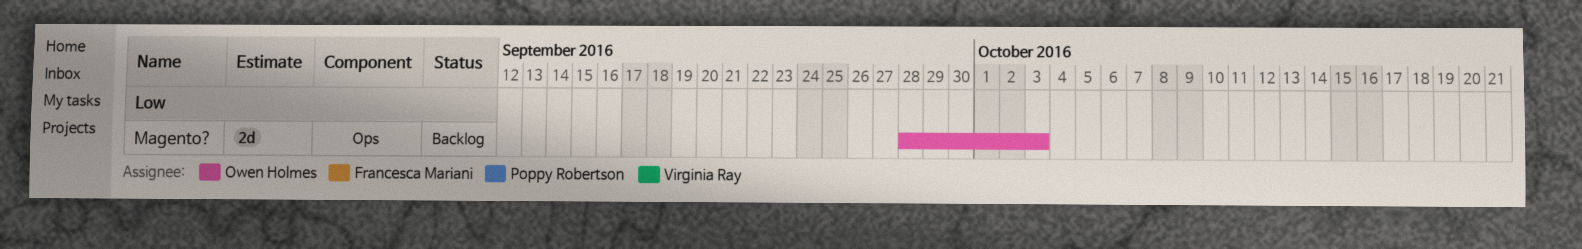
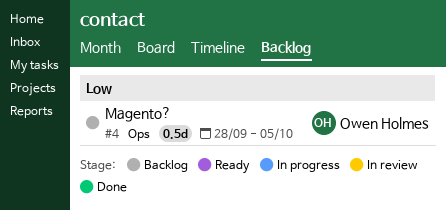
Magento?, estimate: 2d -> 0.5d
Magento?, due: Oct 3 -> Oct 5

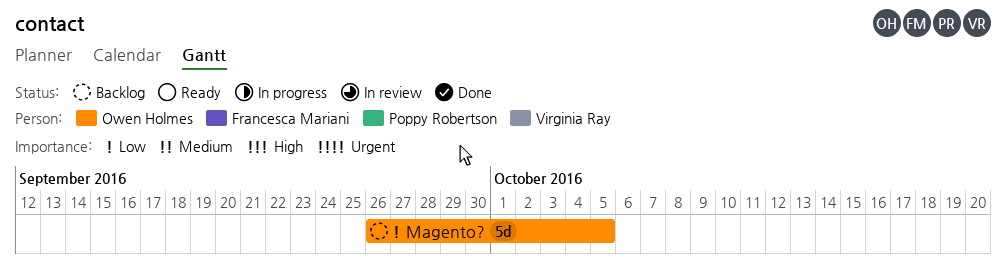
Magento?, estimate: 0.5d -> 5d
Magento?, start: Sep 28 -> Sep 26

